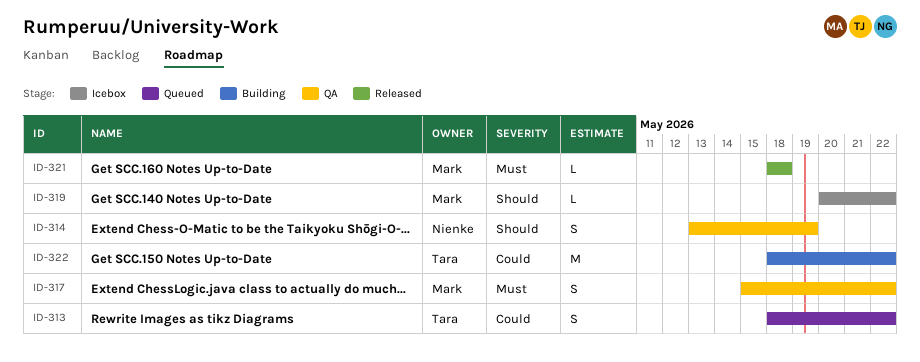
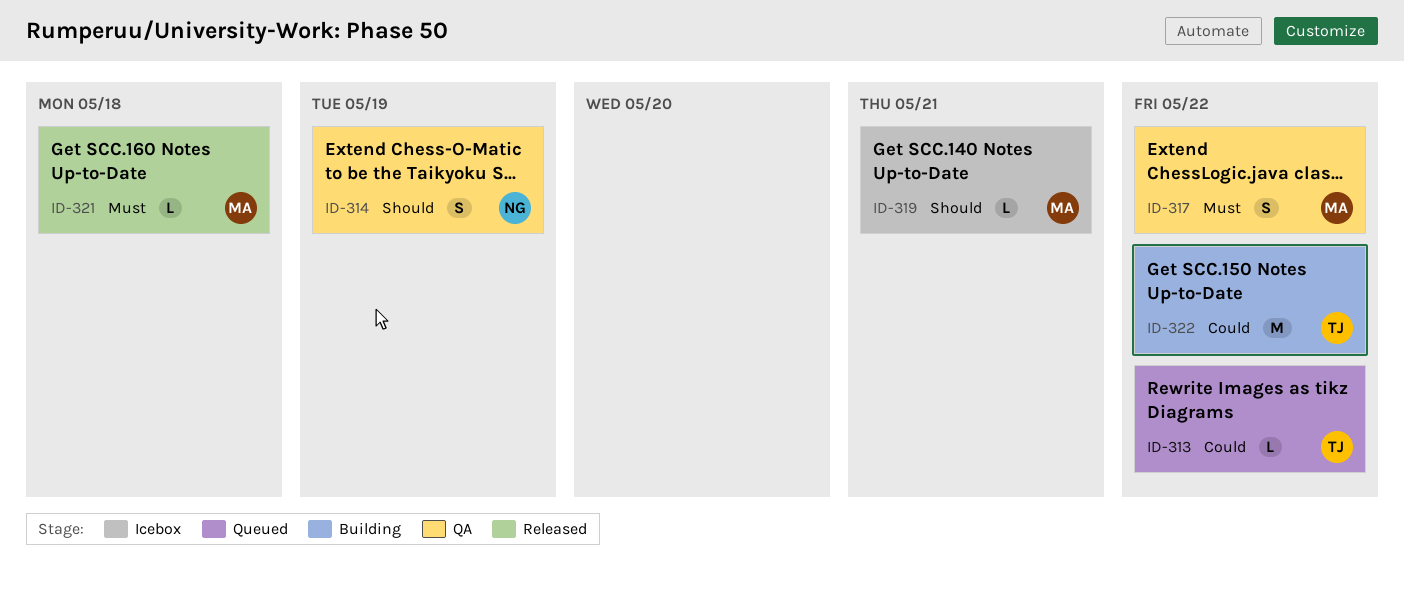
ID-313, estimate: S -> L
ID-319, due: May 22 -> May 21

